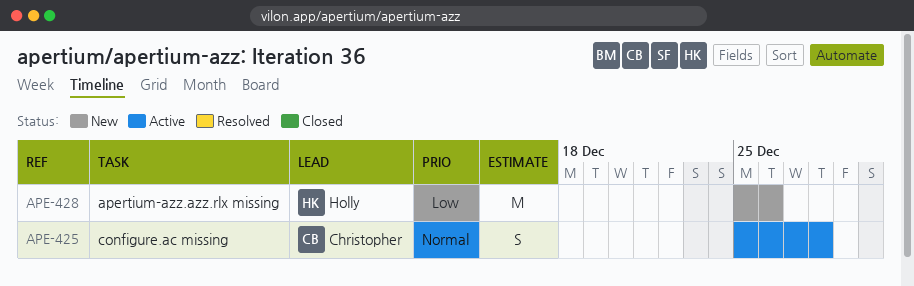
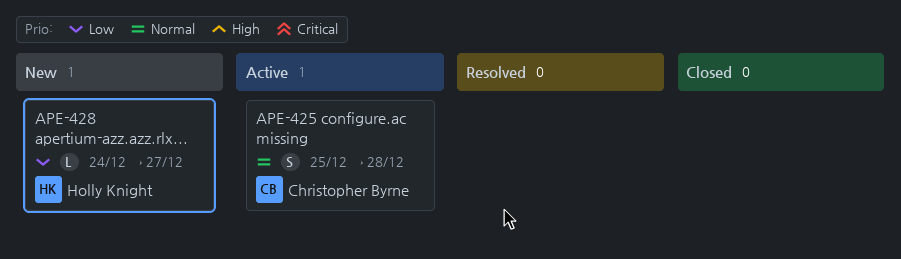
APE-428, estimate: M -> L
APE-428, start: Dec 25 -> Dec 24
APE-428, due: Dec 26 -> Dec 27

